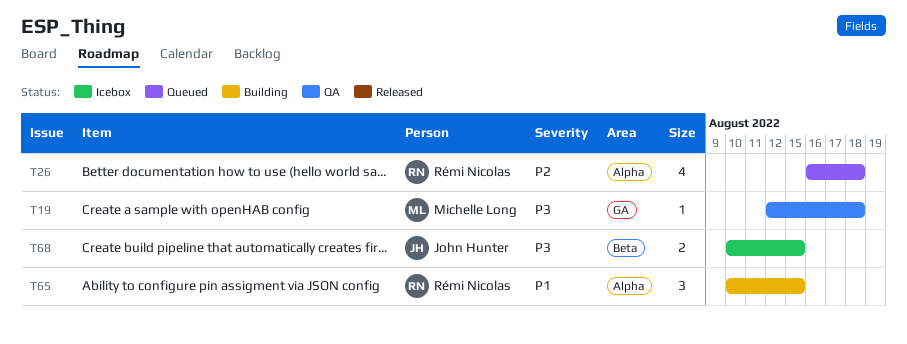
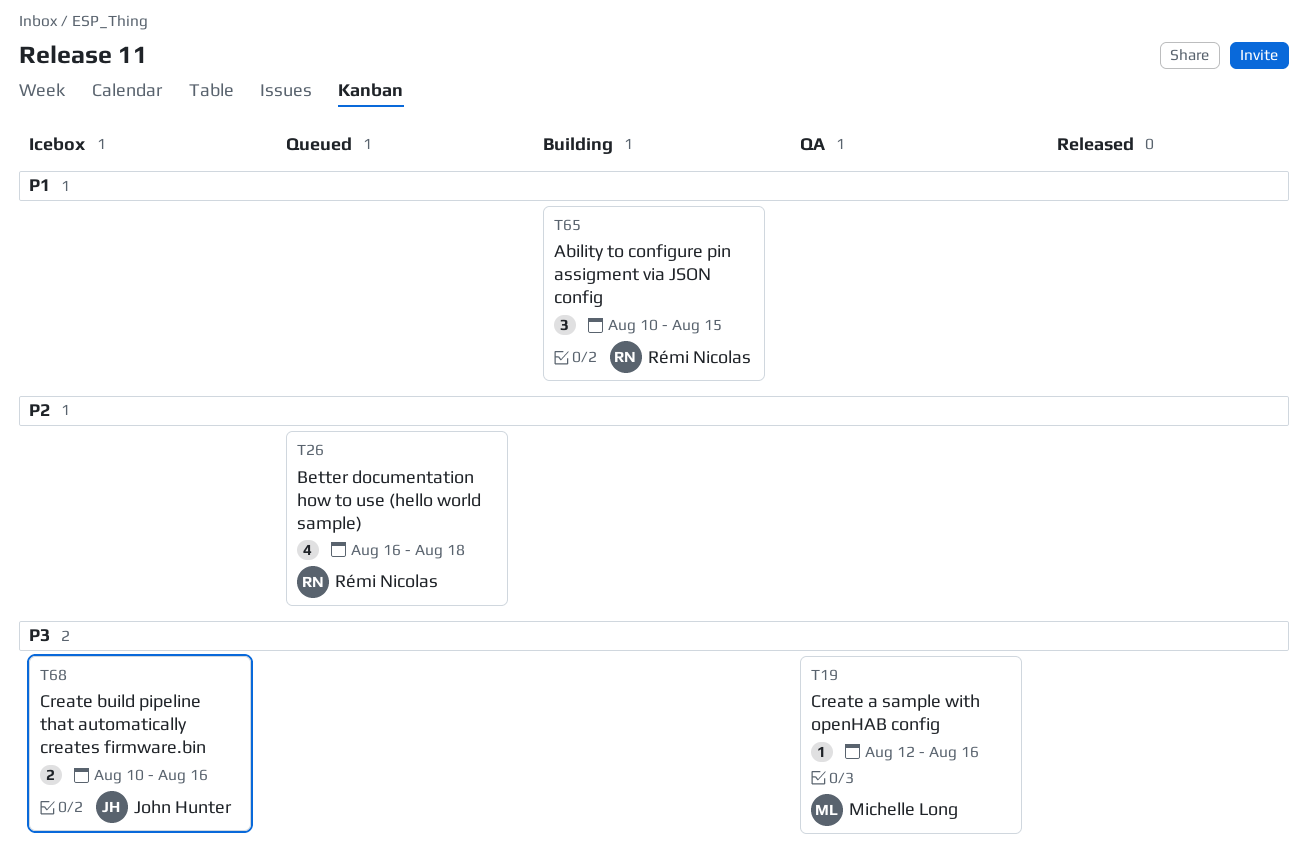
T19, due: Aug 18 -> Aug 16
T68, due: Aug 15 -> Aug 16

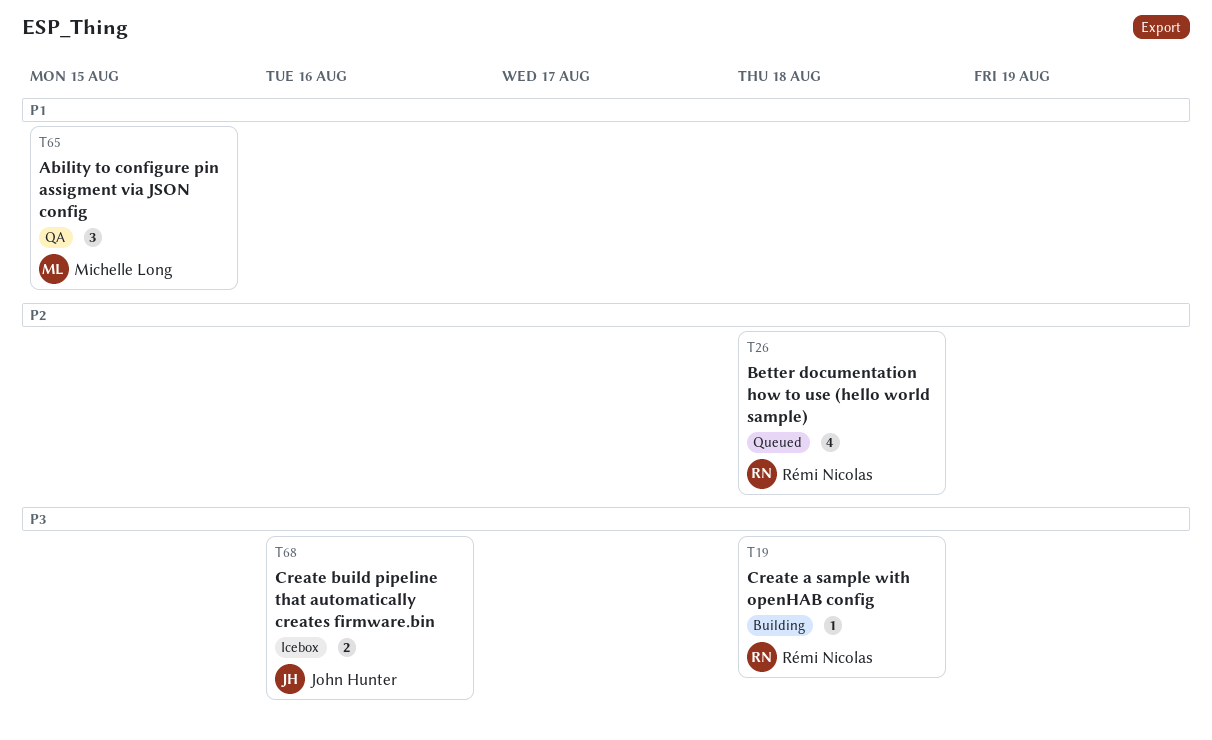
T19, status: QA -> Building
T19, owner: Michelle Long -> Rémi Nicolas
T19, due: Aug 16 -> Aug 18
T65, status: Building -> QA
T65, owner: Rémi Nicolas -> Michelle Long

